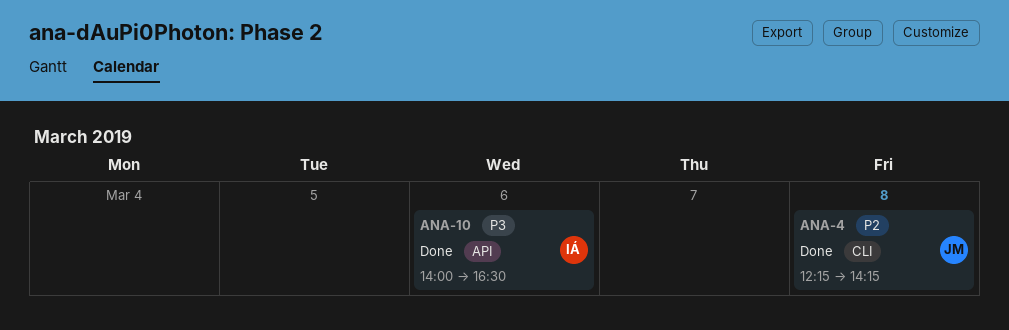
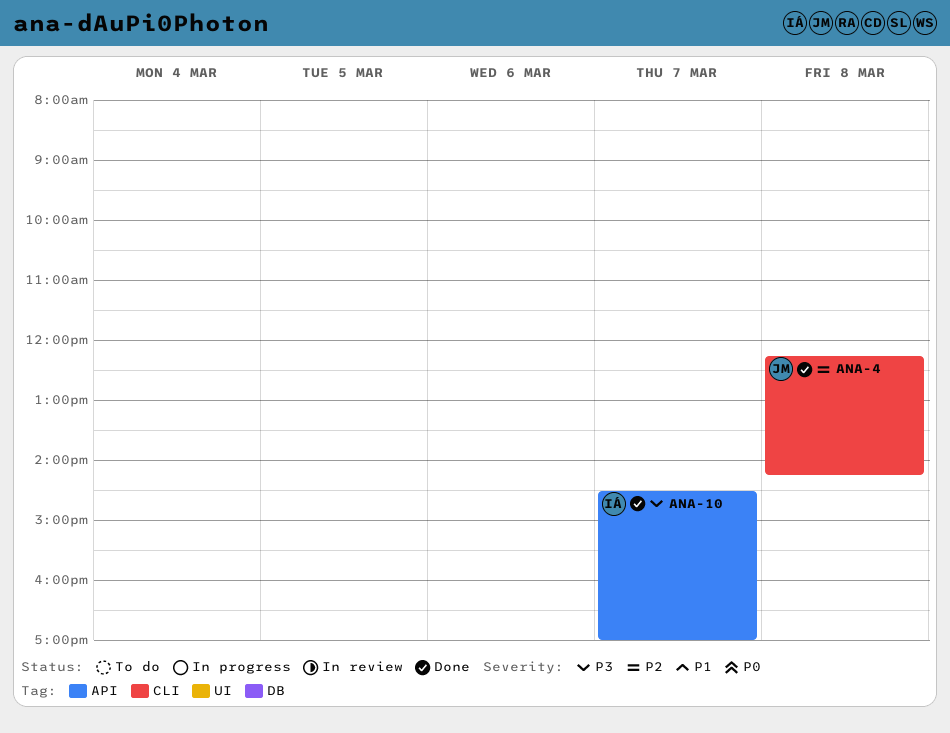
ANA-10, day: Mar 6 -> Mar 7
ANA-10, begins: 14:00 -> 14:30
ANA-10, ends: 16:30 -> 17:00

